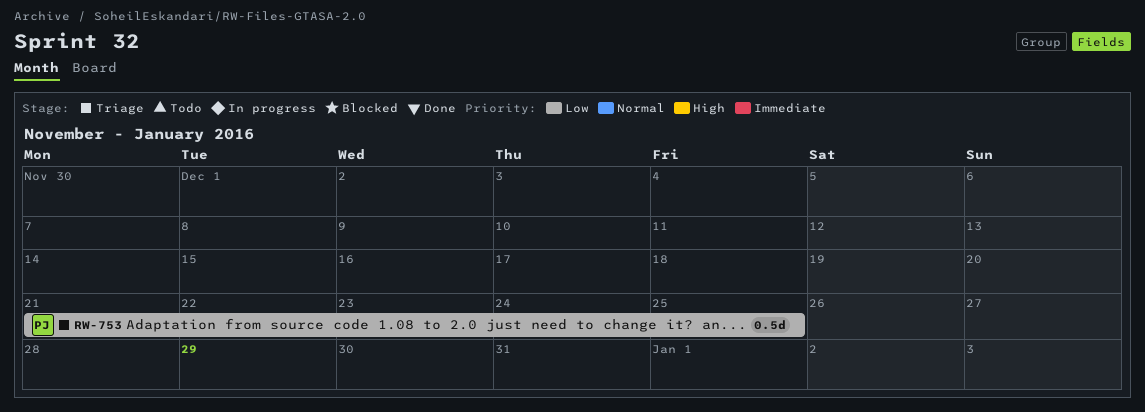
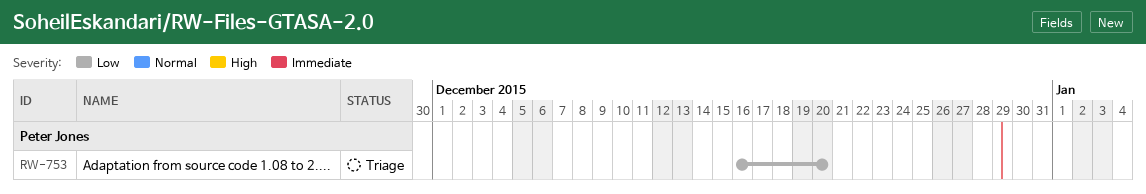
RW-753, start: Dec 21 -> Dec 16
RW-753, due: Dec 25 -> Dec 20

